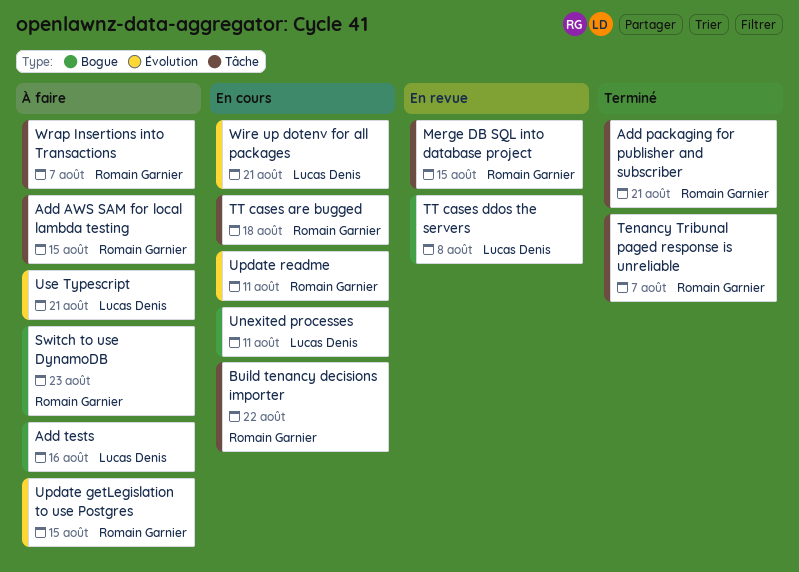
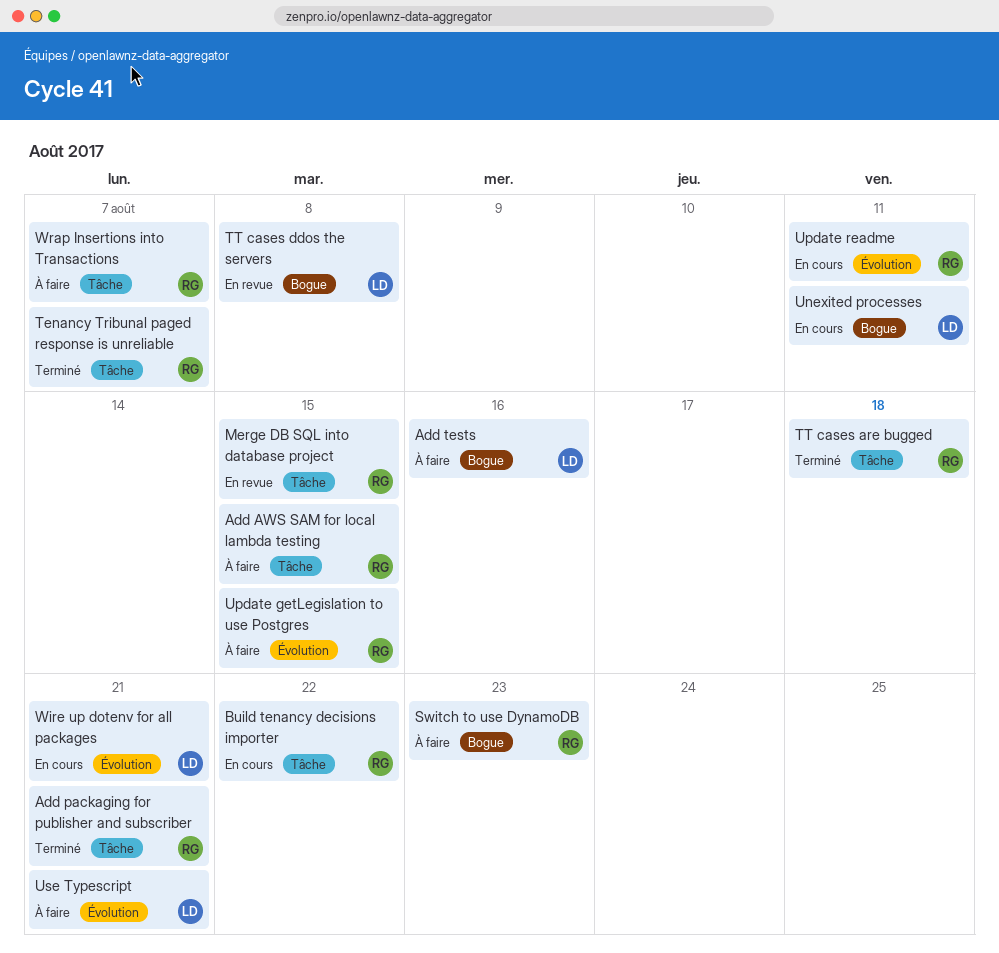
TT cases are bugged, status: En cours -> Terminé

